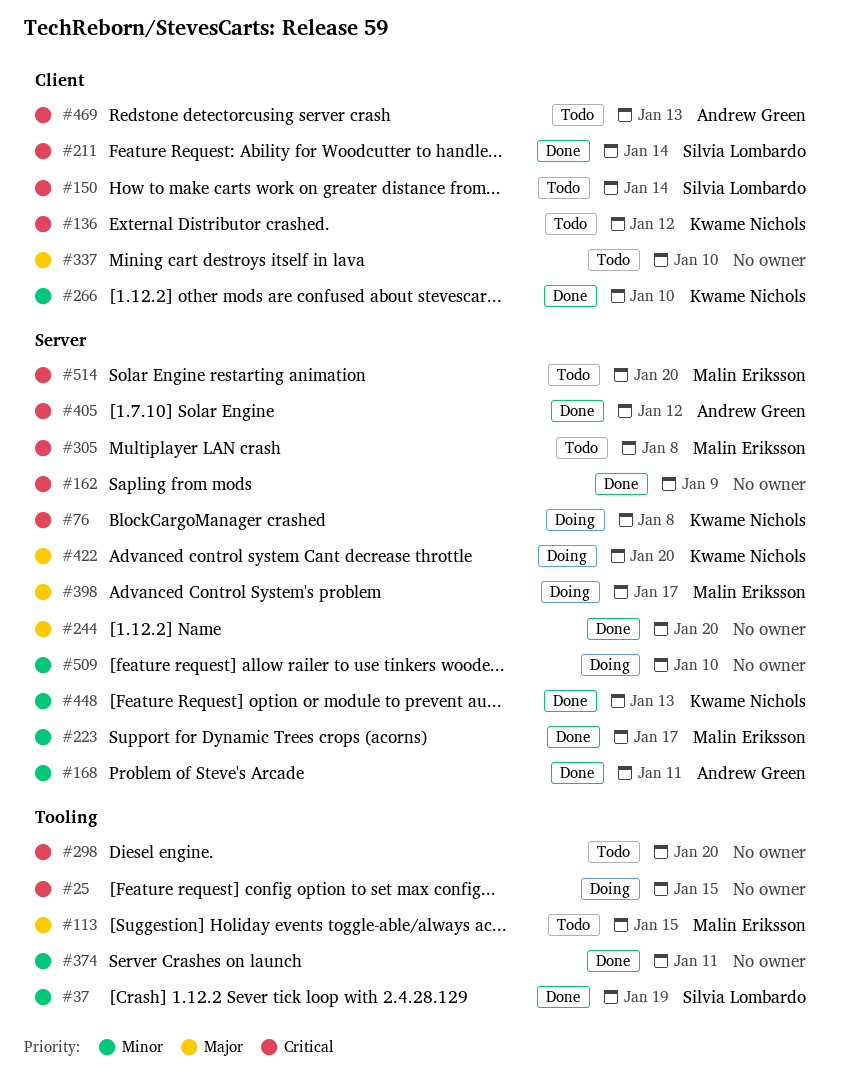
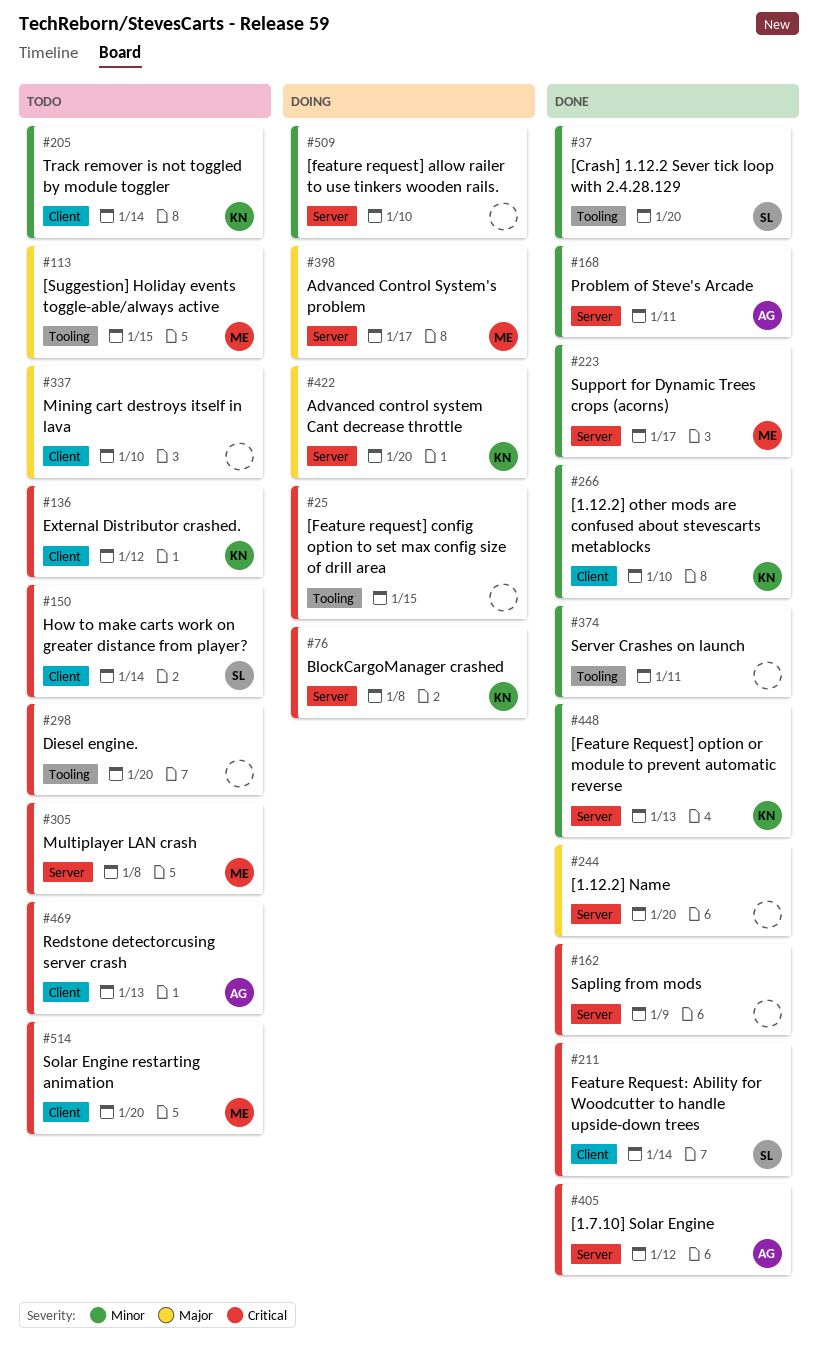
#37, due: Jan 19 -> Jan 20
#205: none -> present
#514, label: Server -> Client

